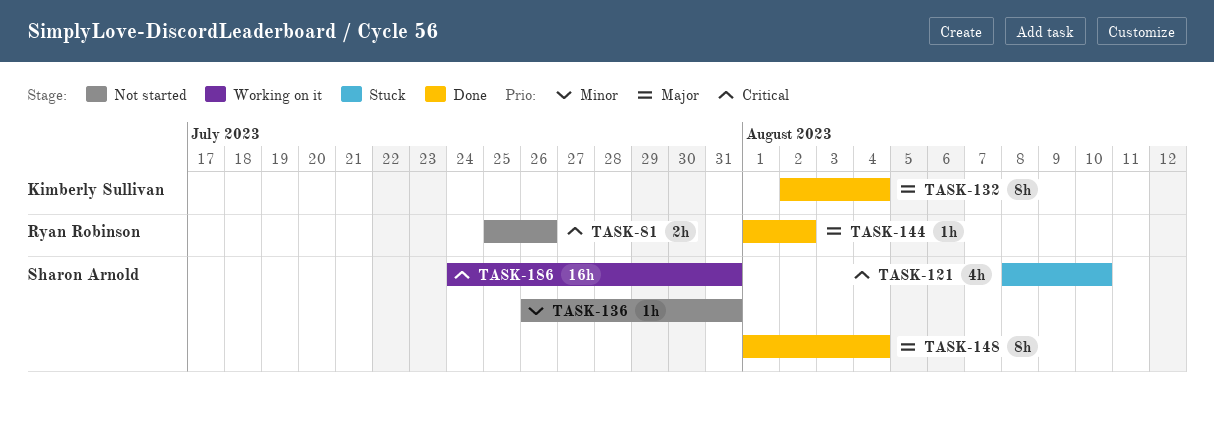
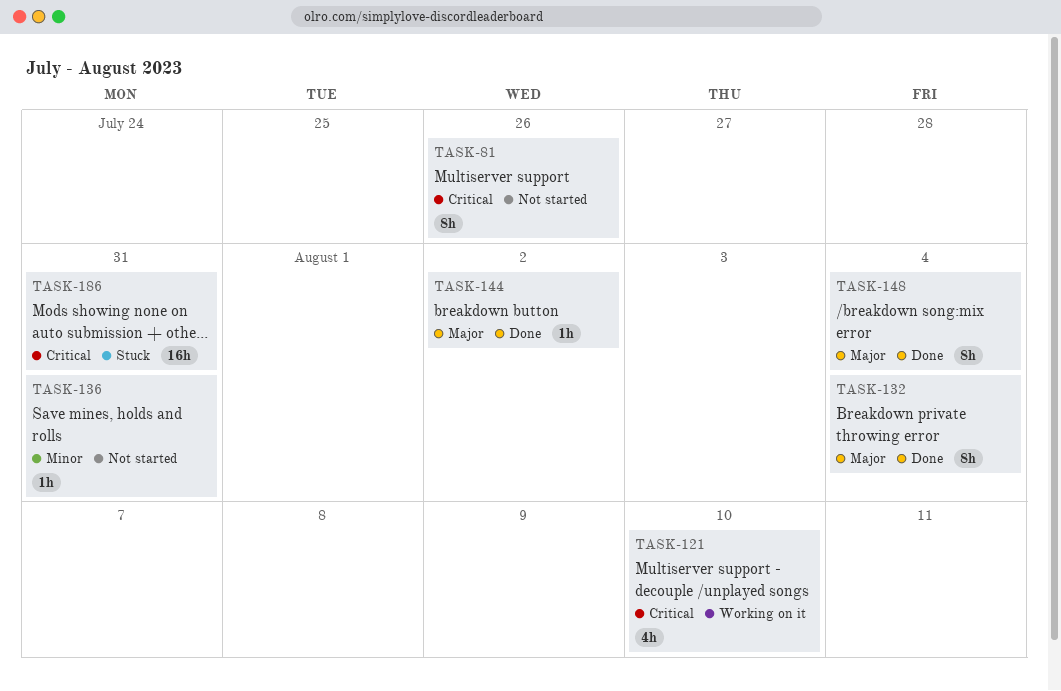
TASK-81, estimate: 2h -> 8h
TASK-121, status: Stuck -> Working on it
TASK-186, status: Working on it -> Stuck

